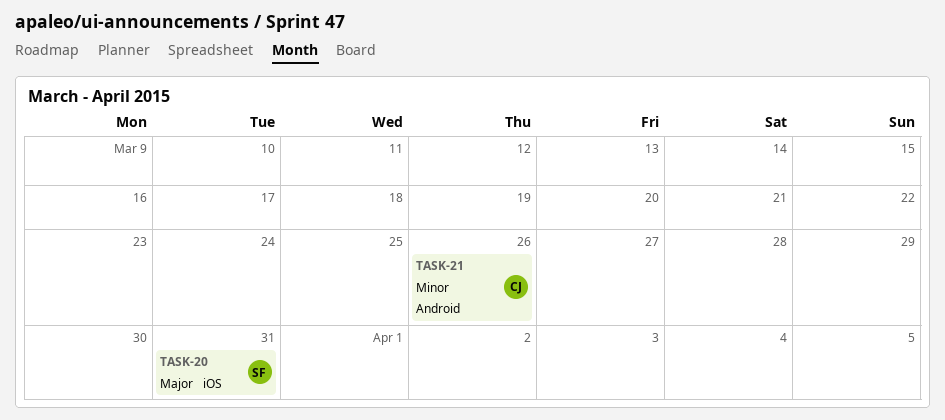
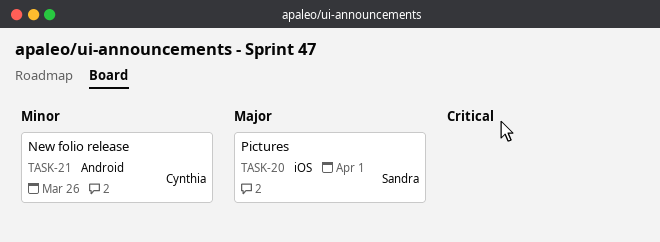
TASK-20, due: Mar 31 -> Apr 1

